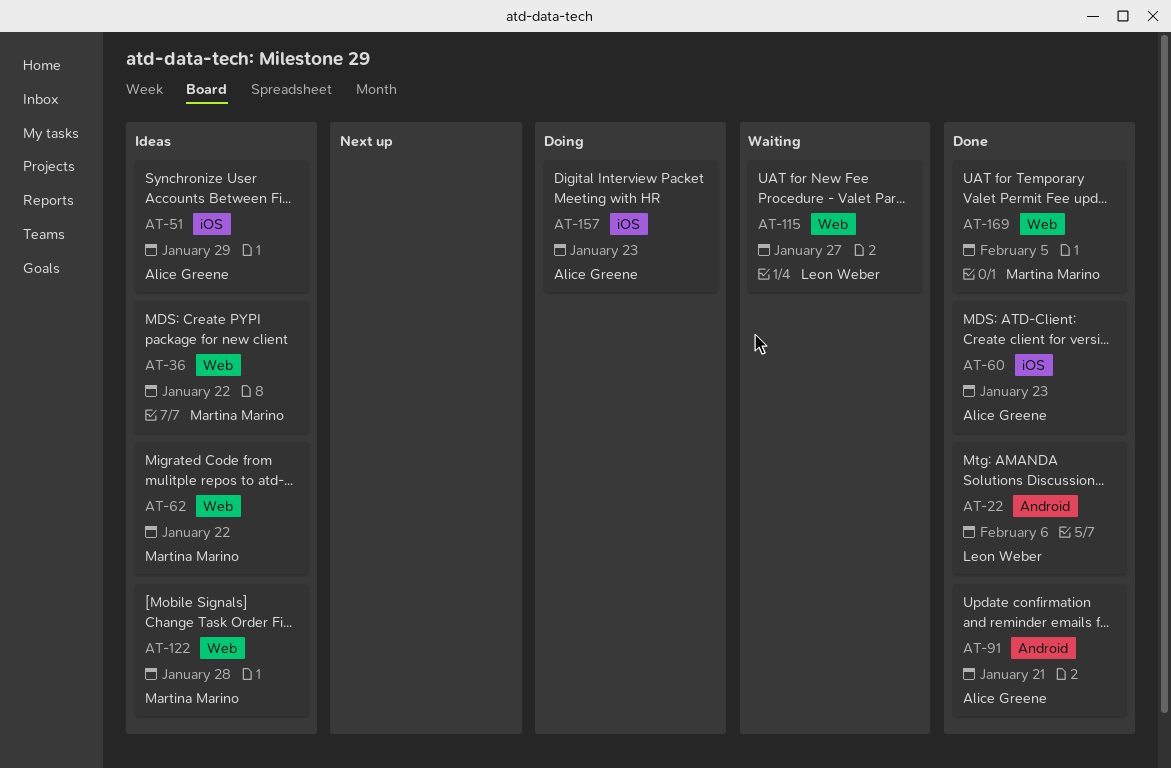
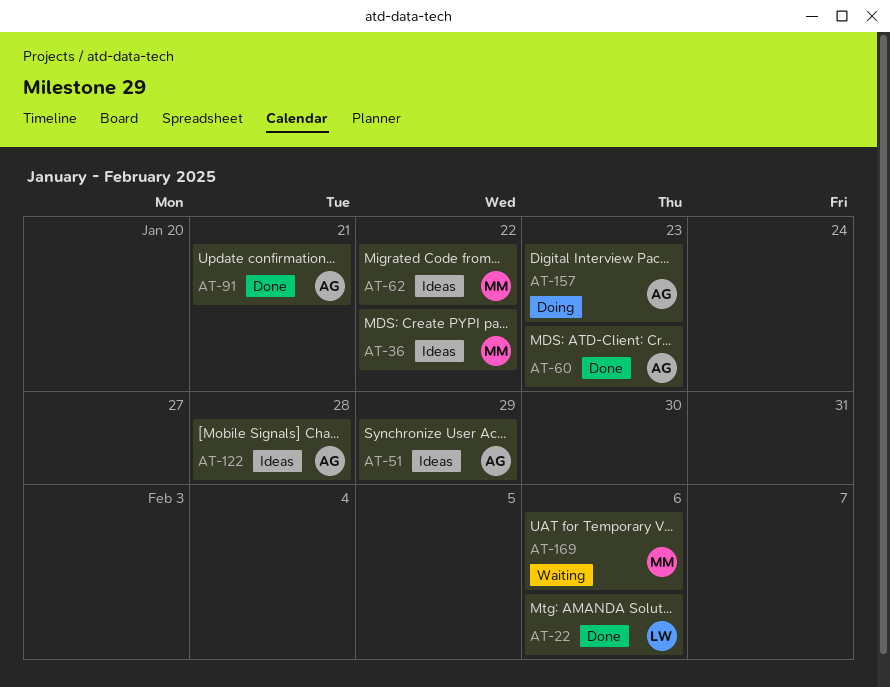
AT-115: present -> none
AT-122, owner: Martina Marino -> Alice Greene
AT-169, status: Done -> Waiting
AT-169, due: Feb 5 -> Feb 6

